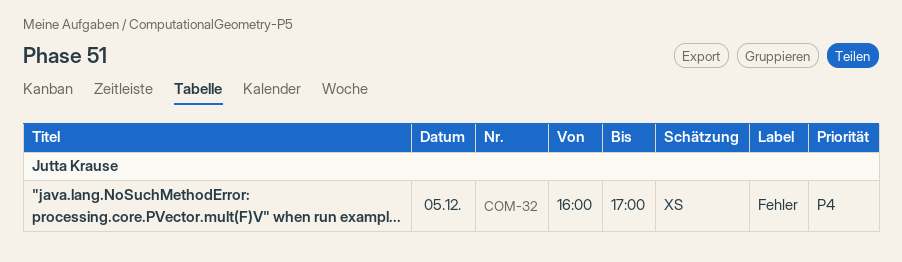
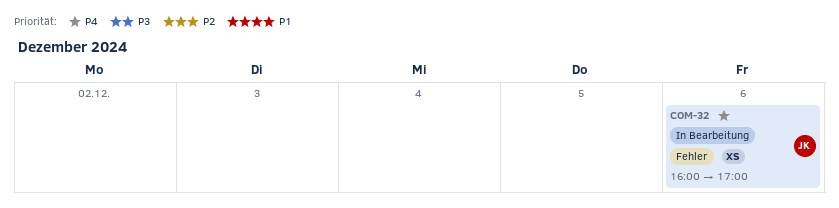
COM-32, day: Dec 5 -> Dec 6

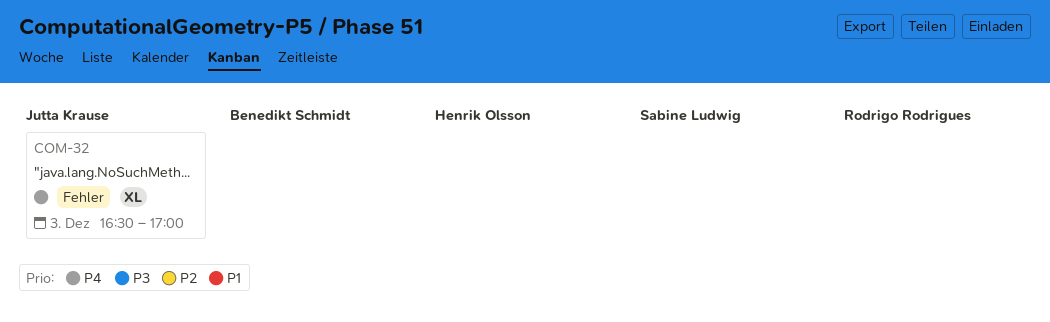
COM-32, estimate: XS -> XL
COM-32, day: Dec 6 -> Dec 3
COM-32, begins: 16:00 -> 16:30

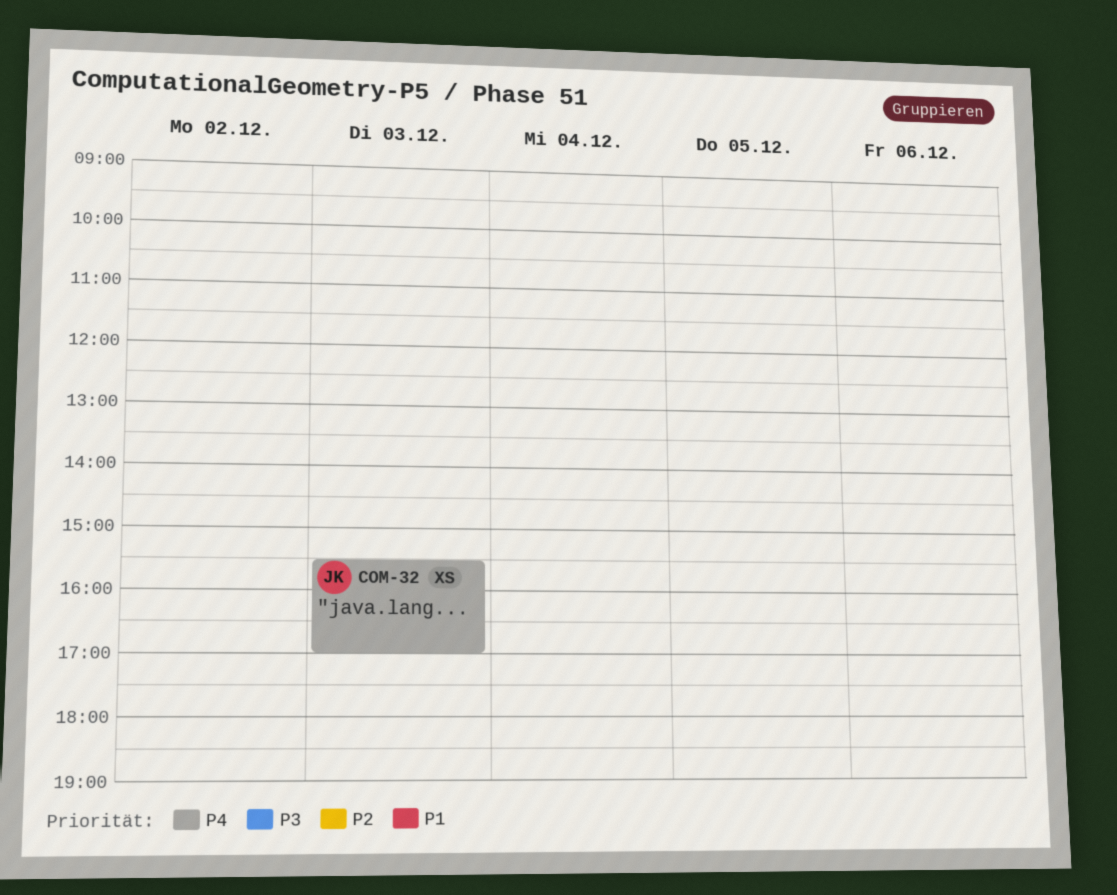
COM-32, estimate: XL -> XS
COM-32, begins: 16:30 -> 15:30

